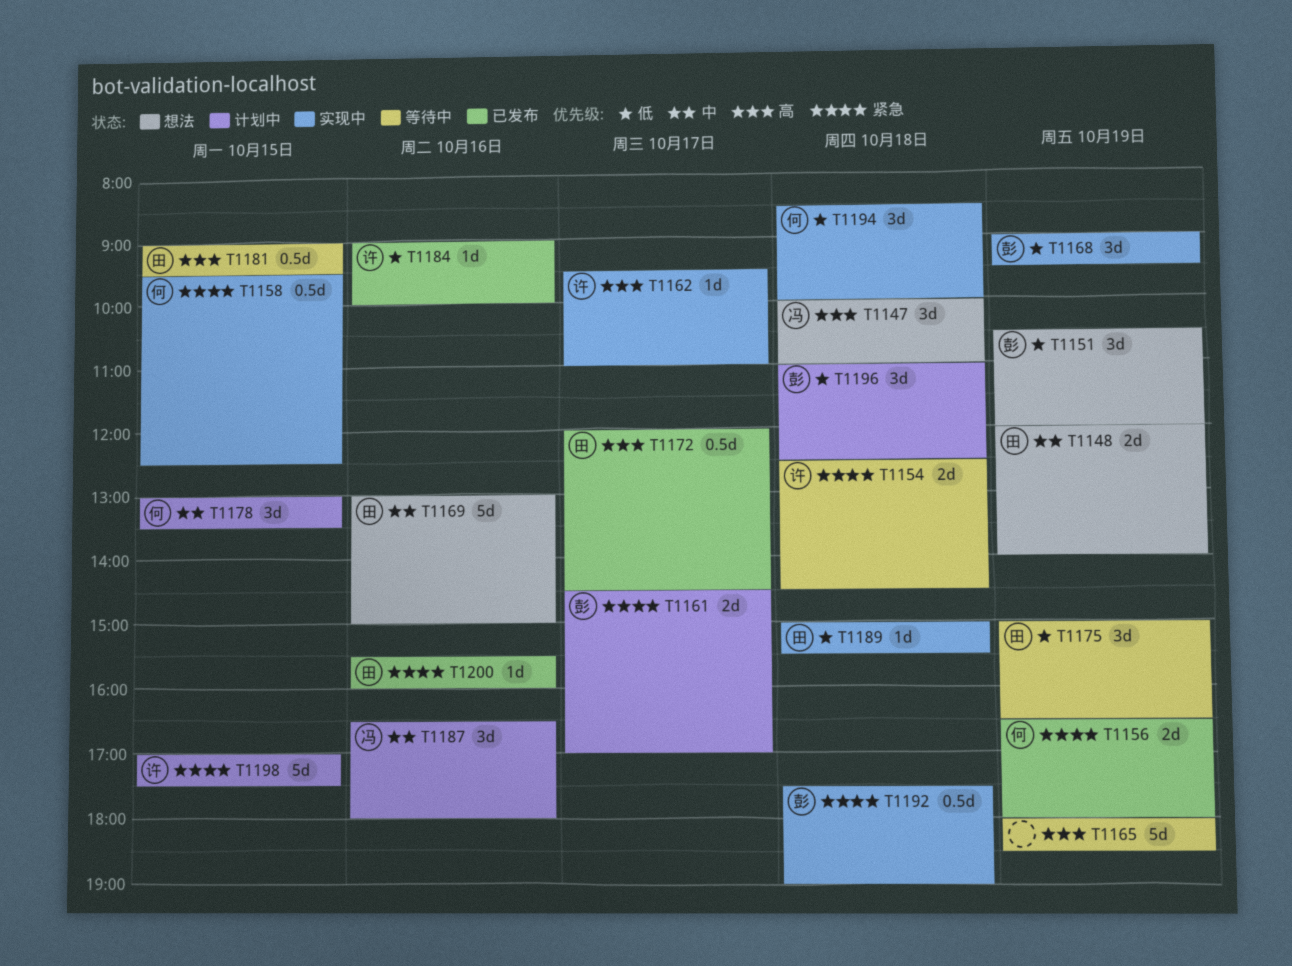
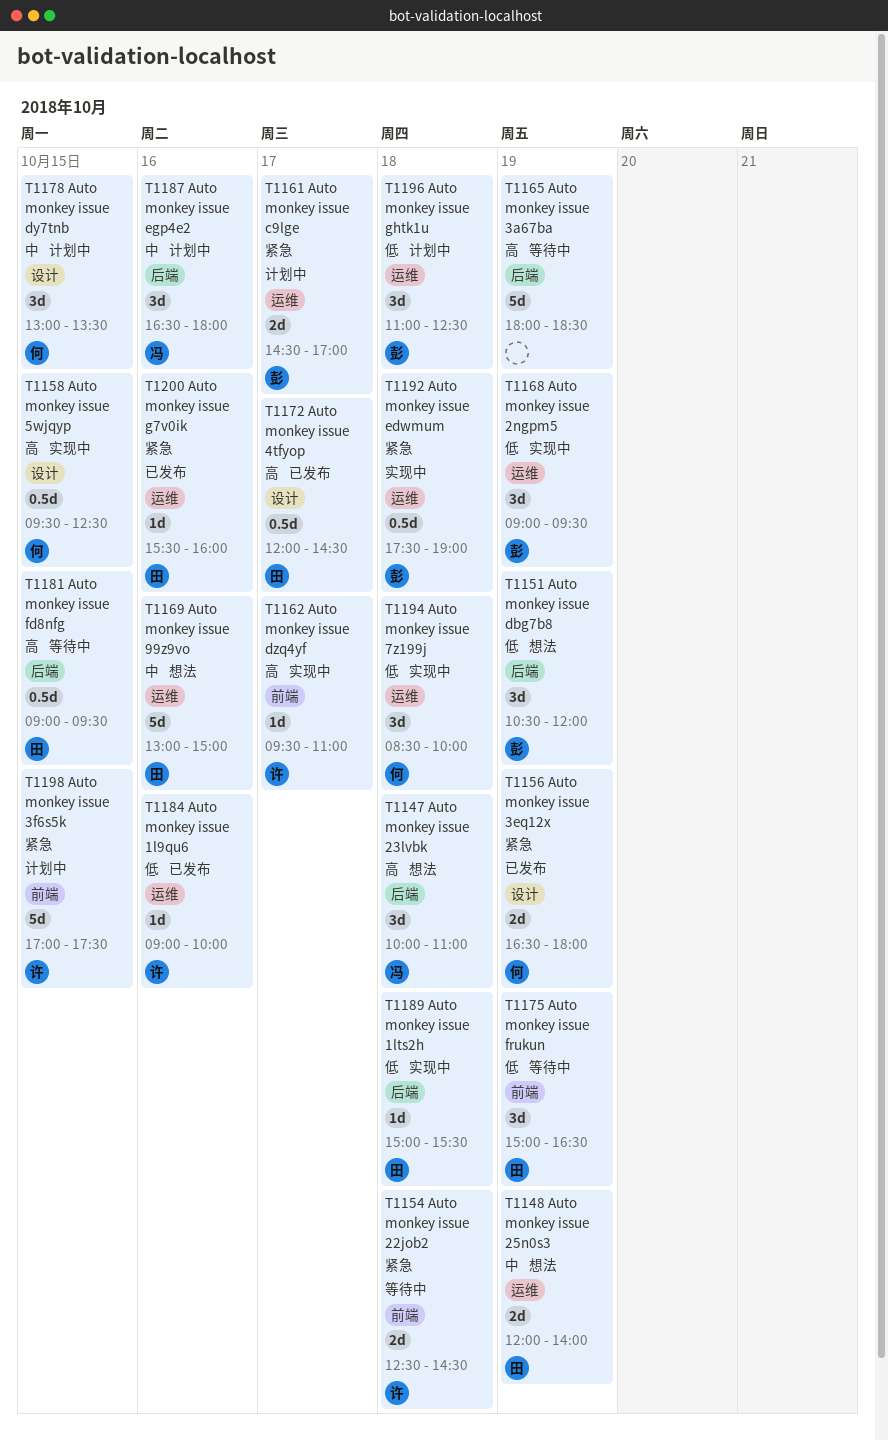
T1158, priority: 紧急 -> 高

